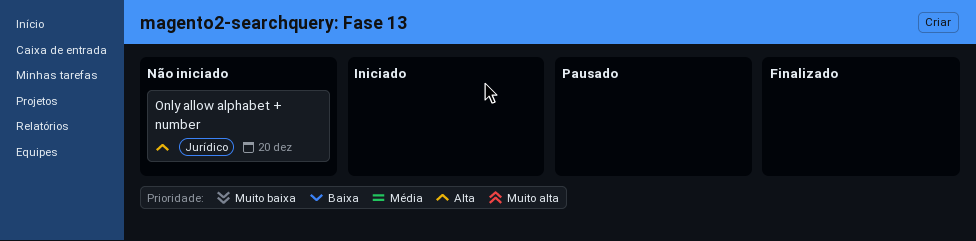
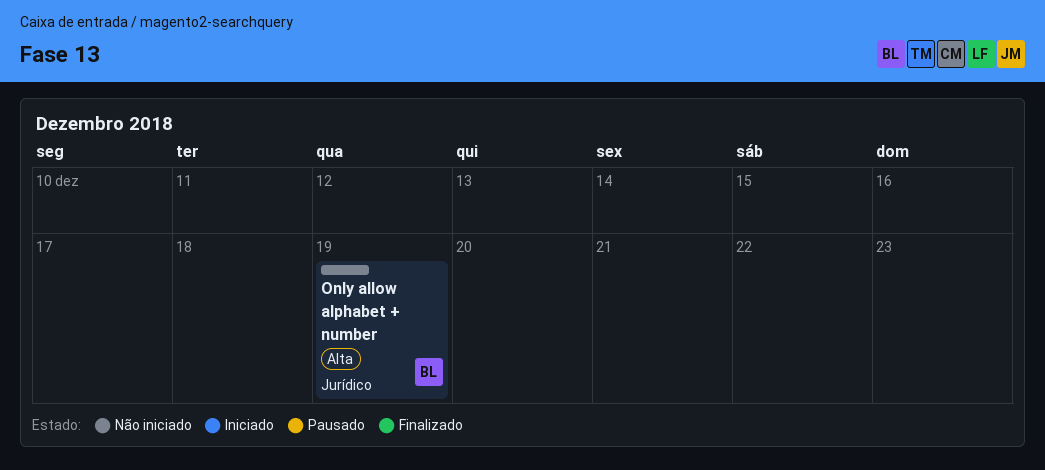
Only allow alphabet + number, due: Dec 20 -> Dec 19

